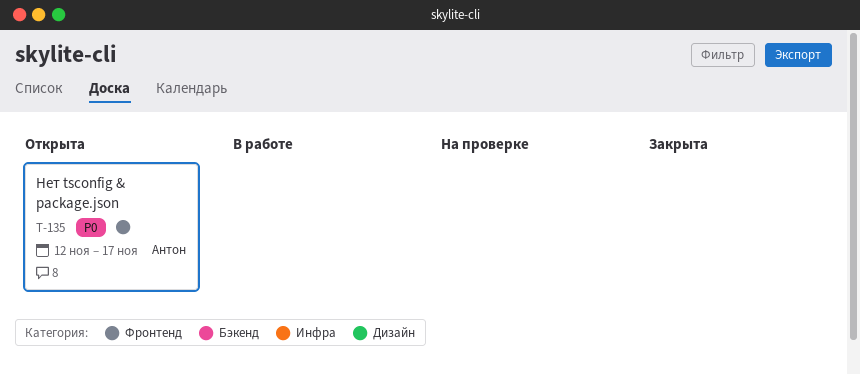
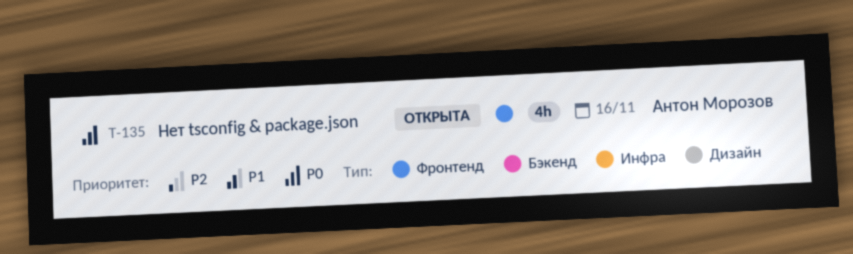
T-135, due: Nov 17 -> Nov 16

